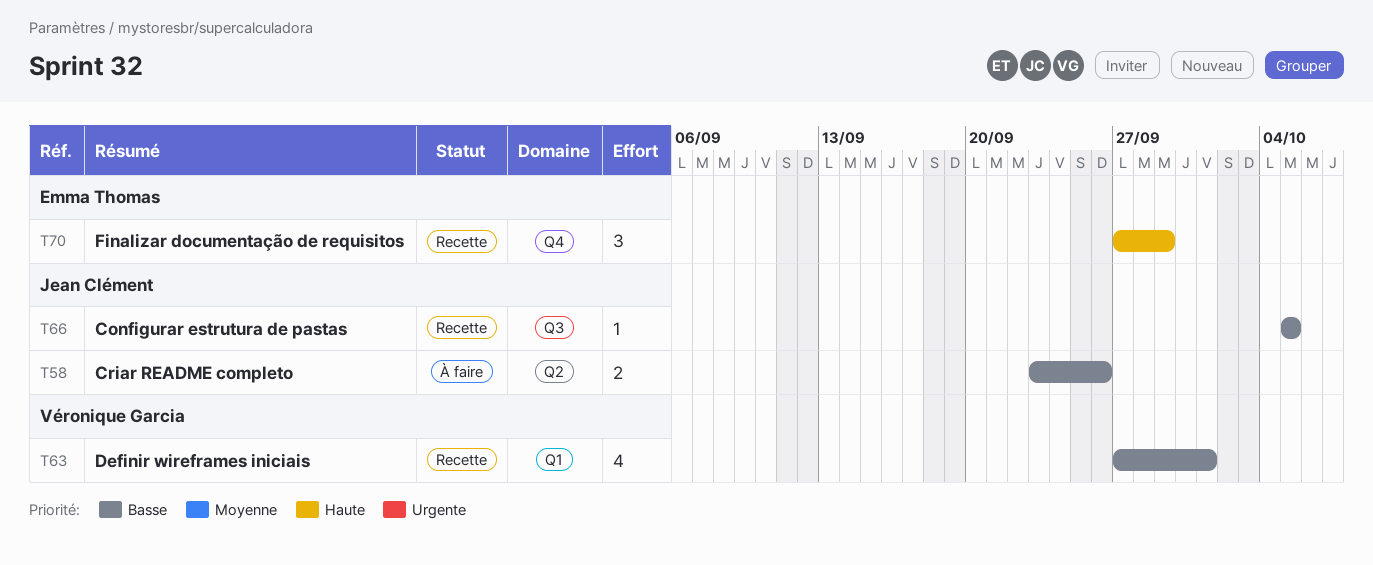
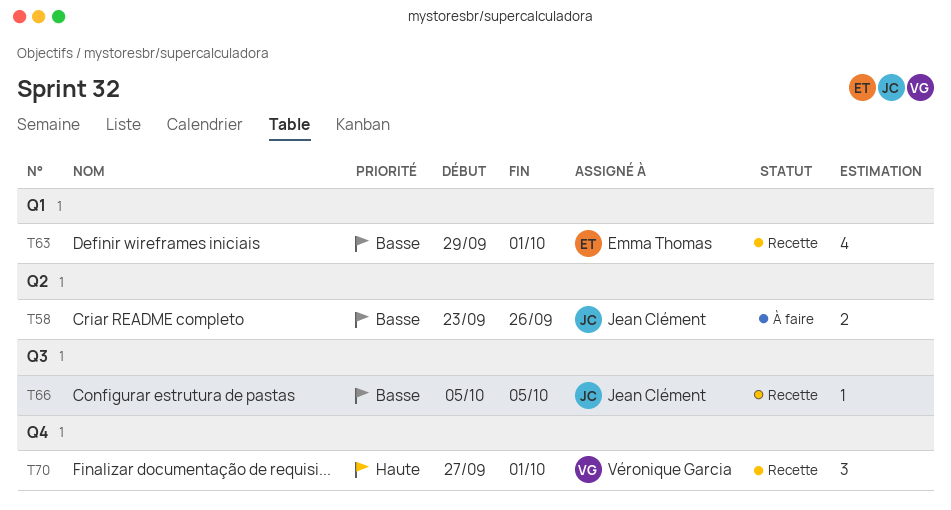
T63, owner: Véronique Garcia -> Emma Thomas
T63, start: Sep 27 -> Sep 29
T70, owner: Emma Thomas -> Véronique Garcia
T70, due: Sep 29 -> Oct 1

